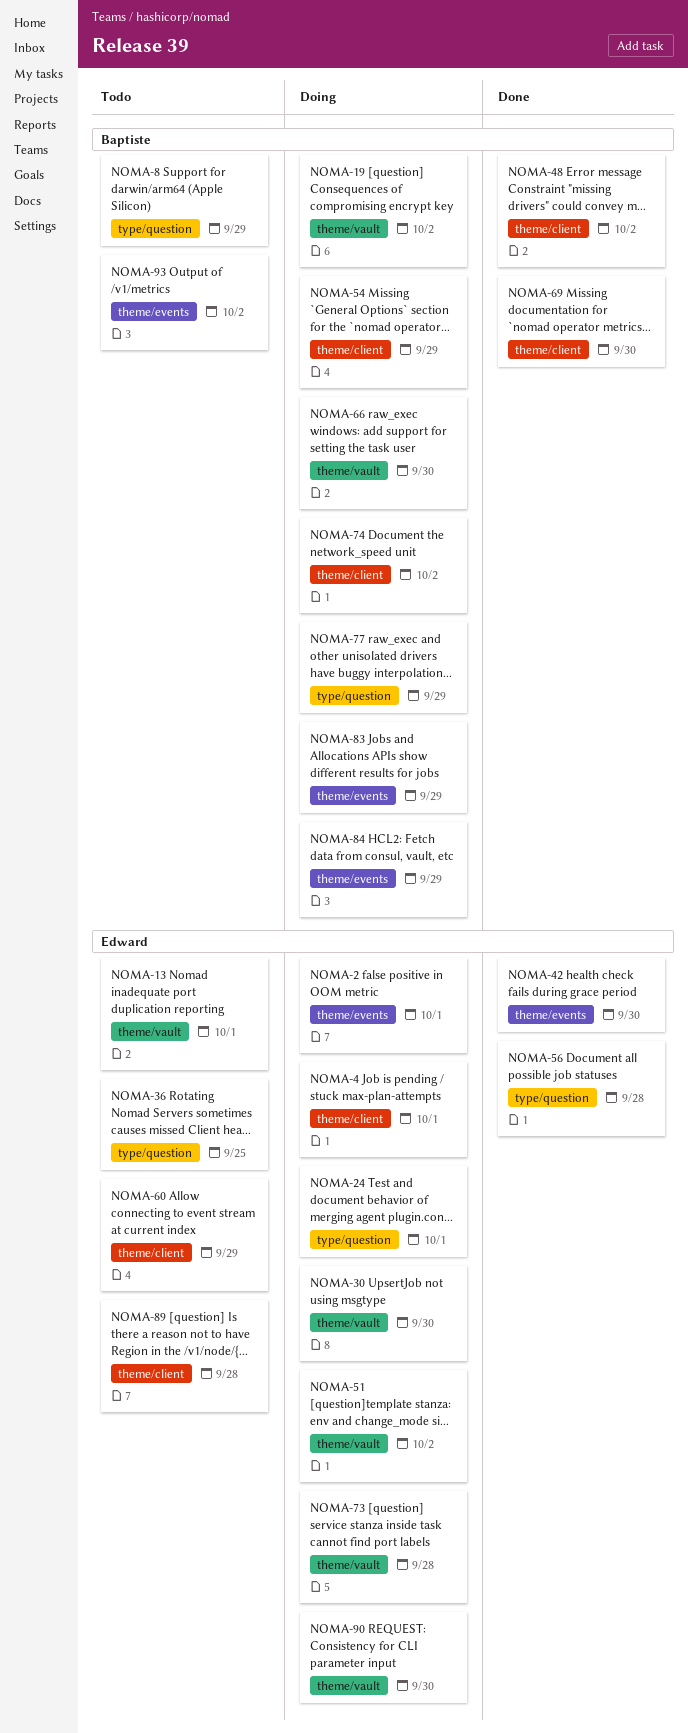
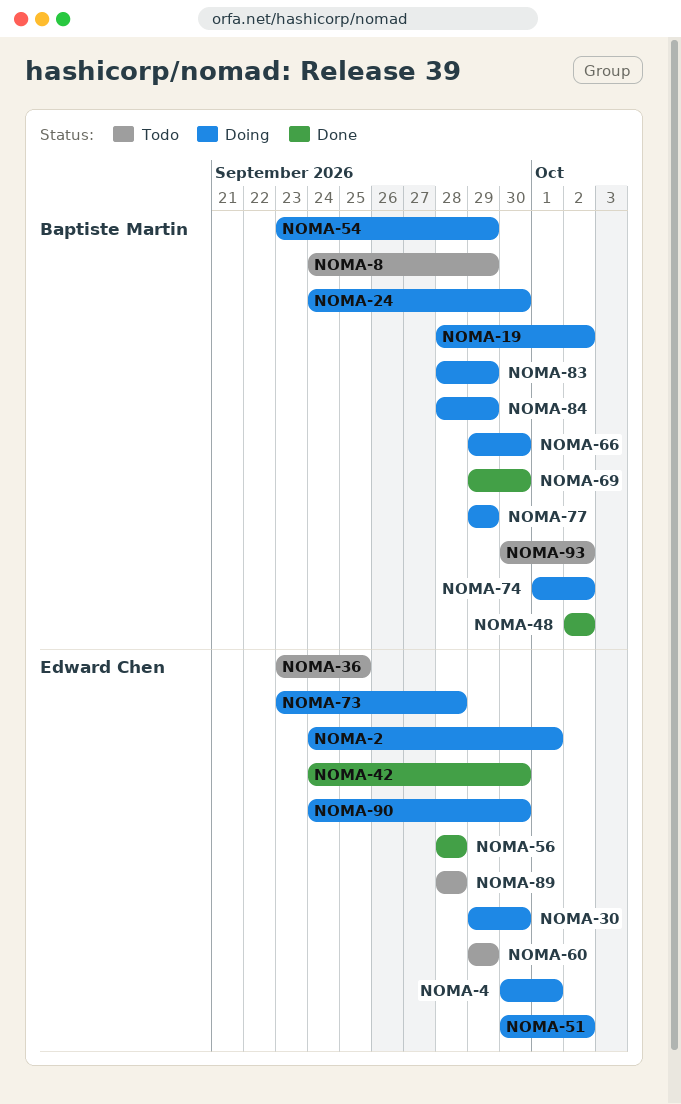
NOMA-13: present -> none
NOMA-24, owner: Edward Chen -> Baptiste Martin
NOMA-24, due: Oct 1 -> Sep 30

